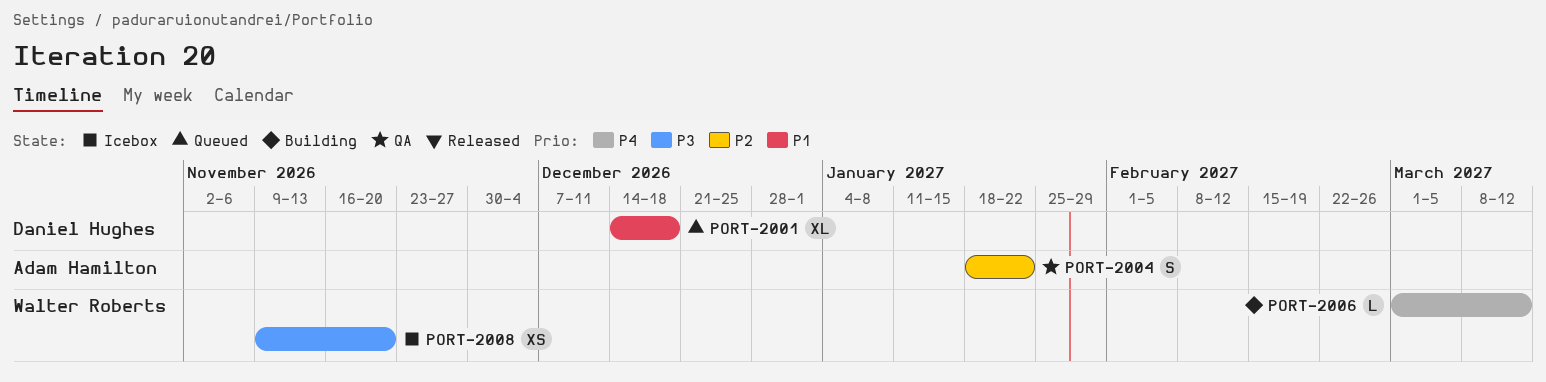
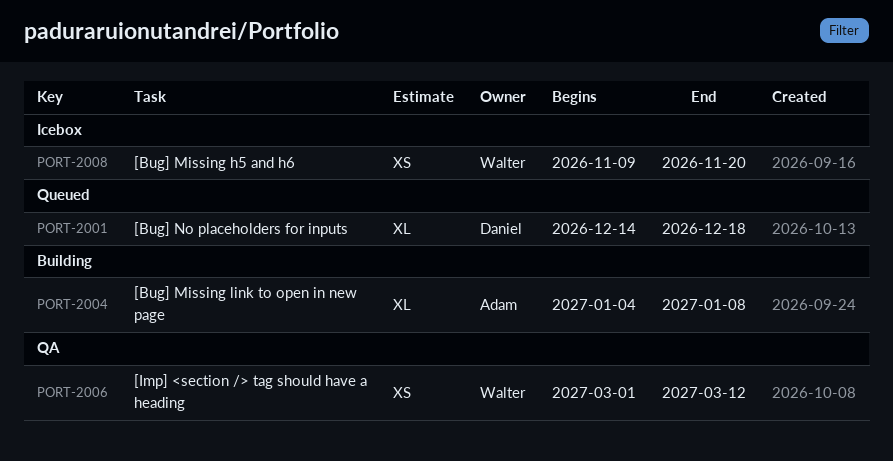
PORT-2004, status: QA -> Building
PORT-2004, estimate: S -> XL
PORT-2004, start: Jan 18 -> Jan 4
PORT-2004, due: Jan 22 -> Jan 8
PORT-2006, status: Building -> QA
PORT-2006, estimate: L -> XS

